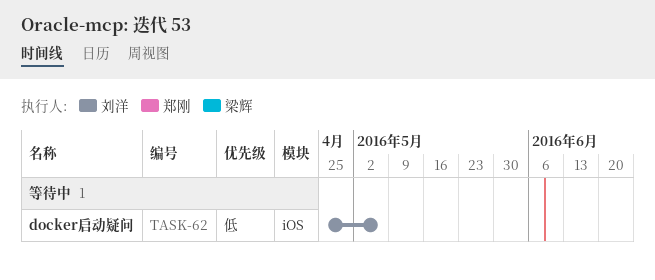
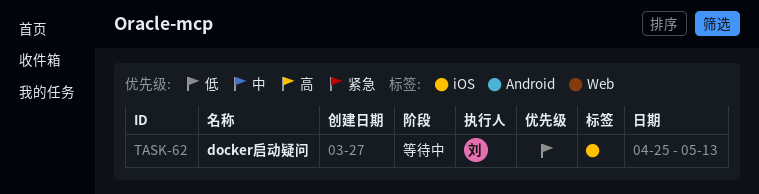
TASK-62, due: May 6 -> May 13

